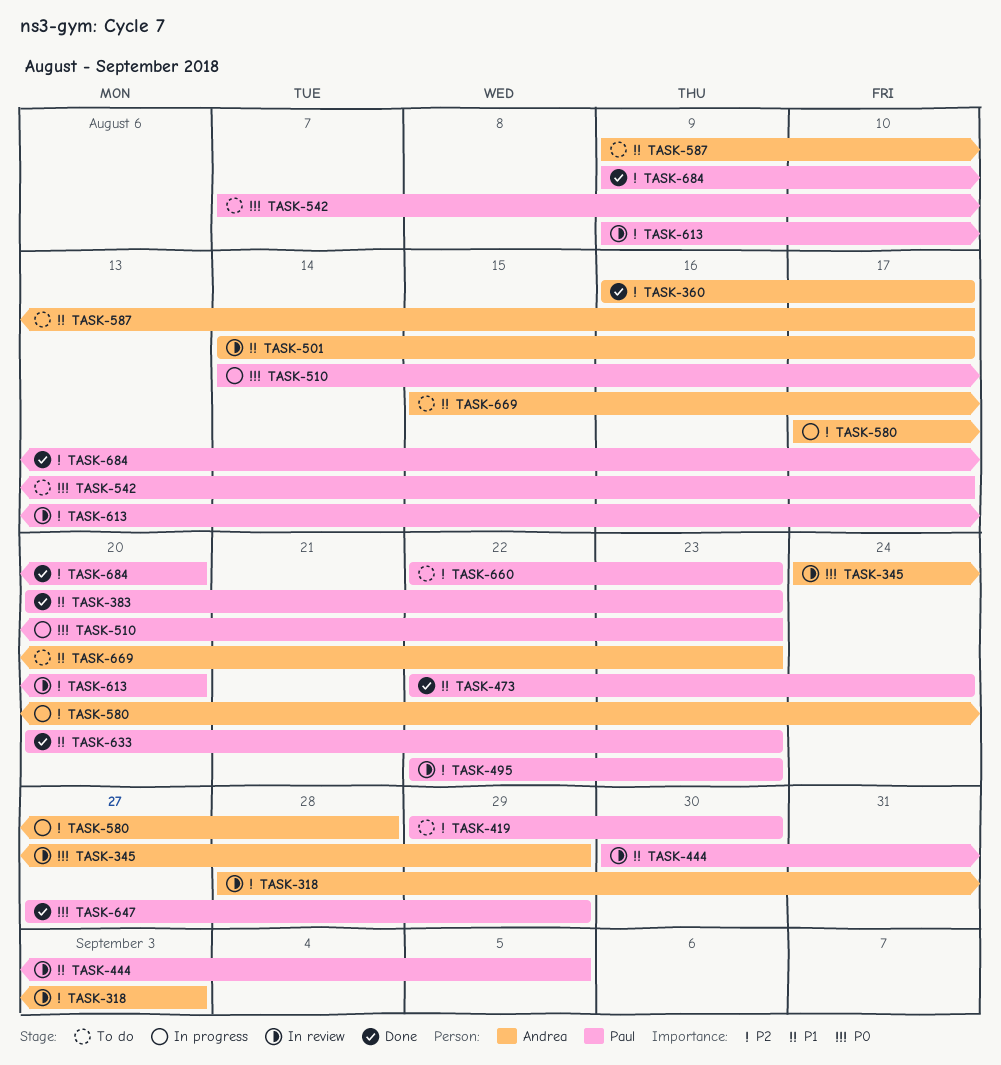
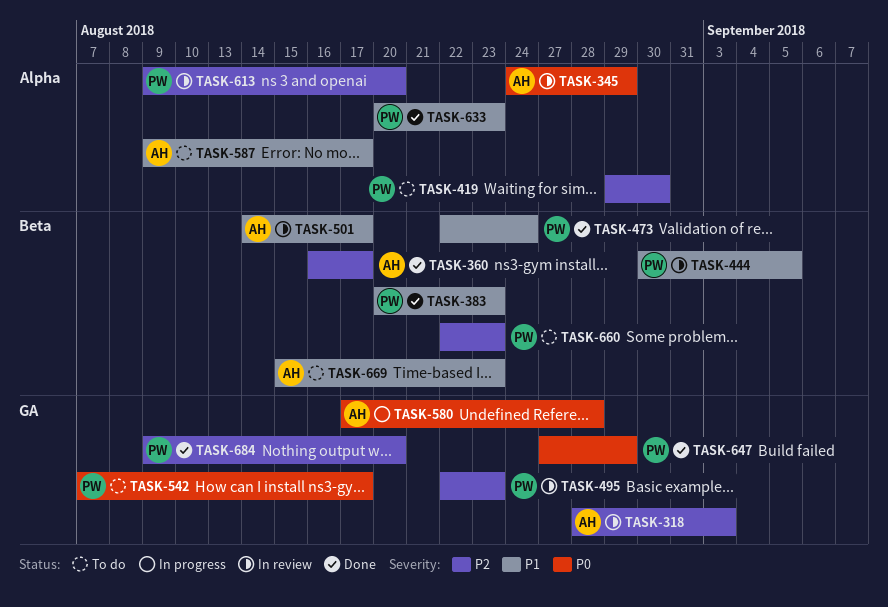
TASK-510: present -> none
TASK-580, priority: P2 -> P0

